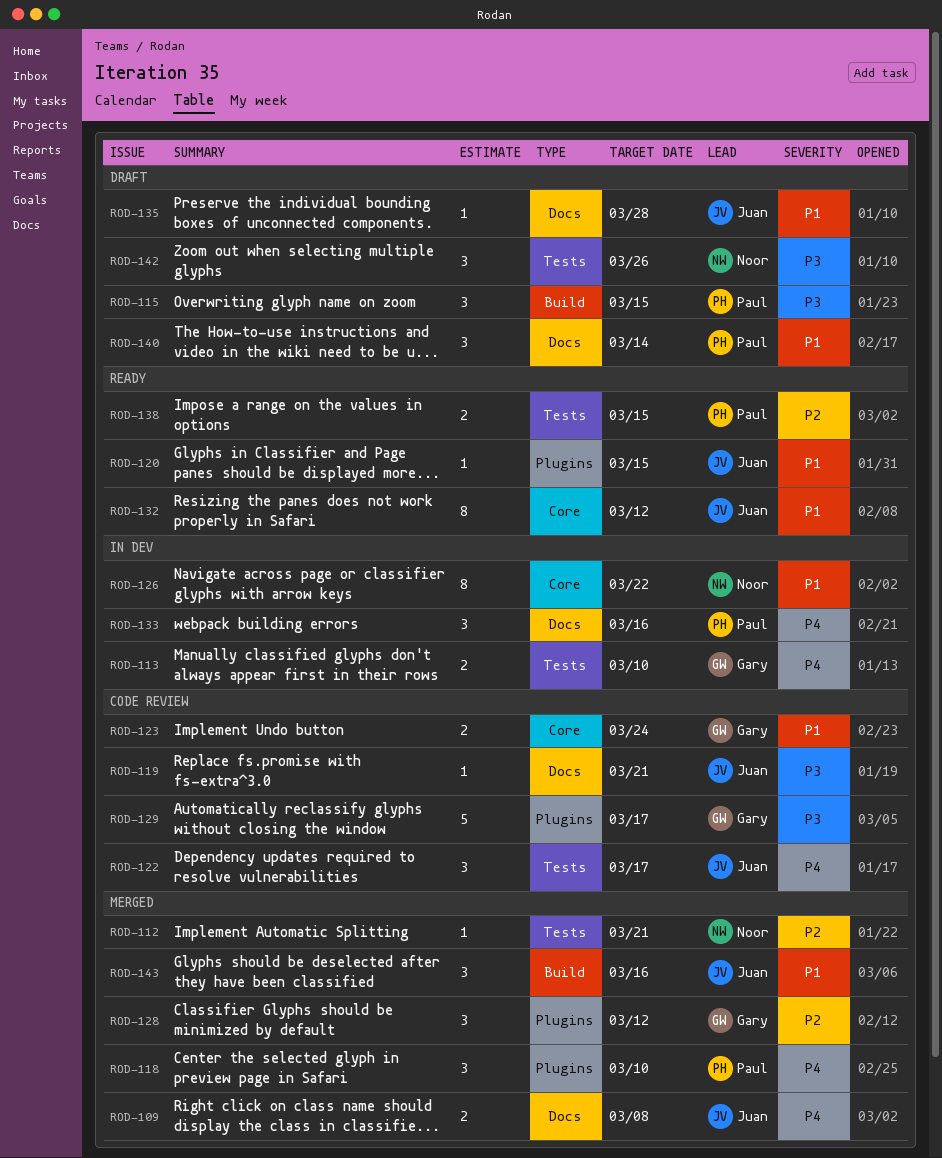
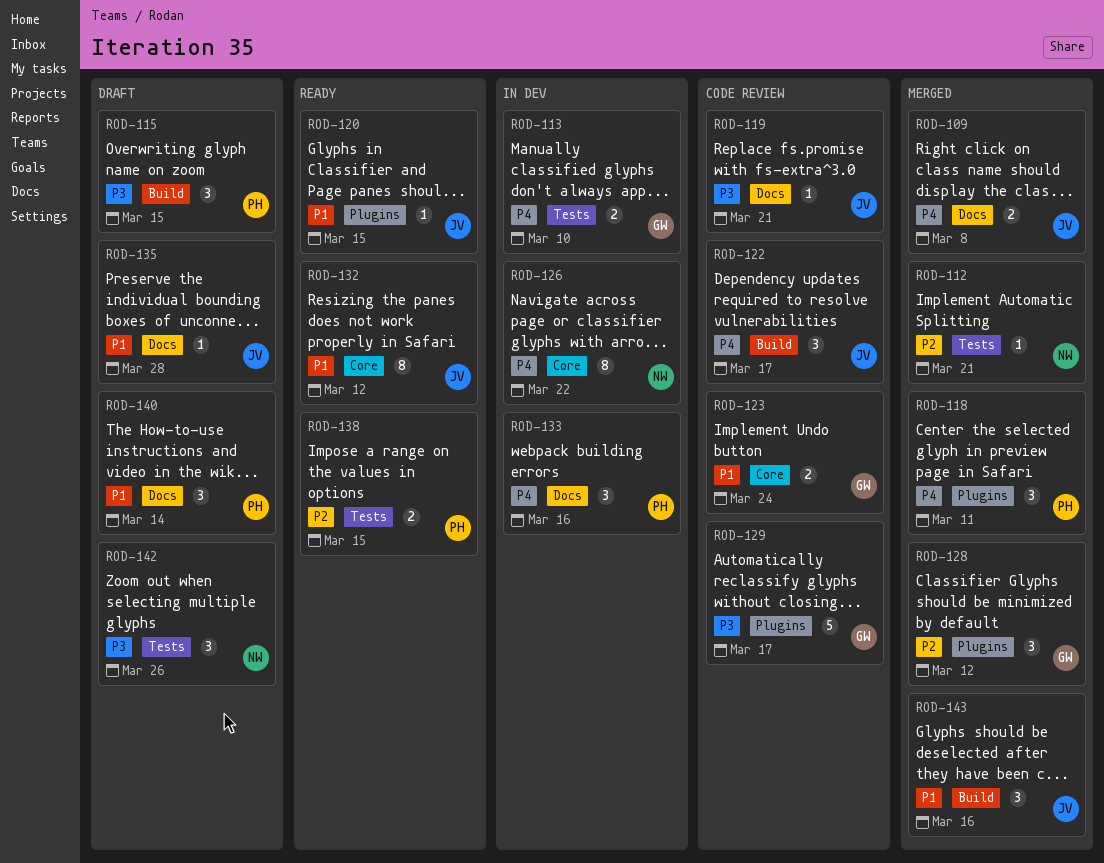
ROD-118, due: Mar 10 -> Mar 11
ROD-122, label: Tests -> Build
ROD-126, priority: P1 -> P4

